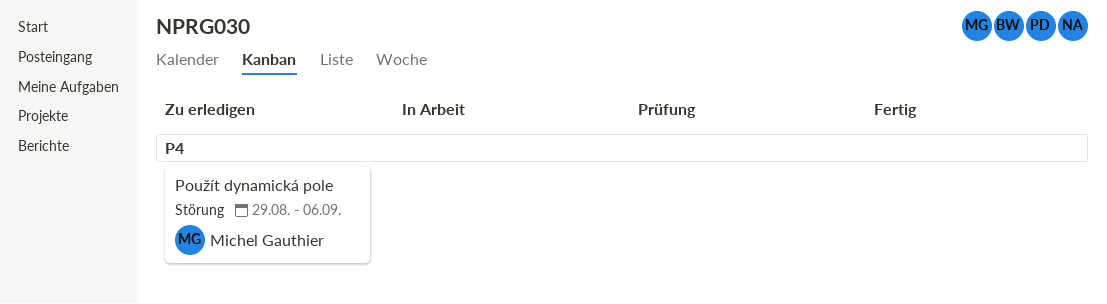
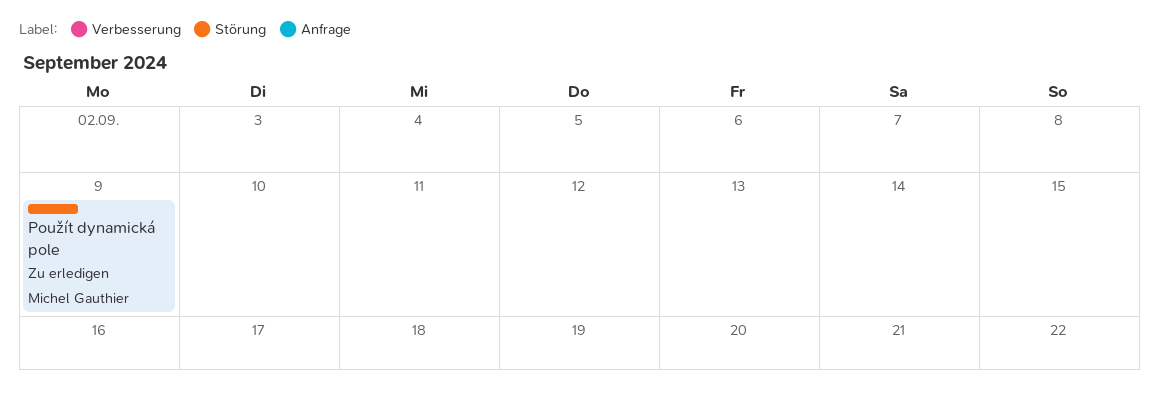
Použít dynamická pole, due: Sep 6 -> Sep 9

